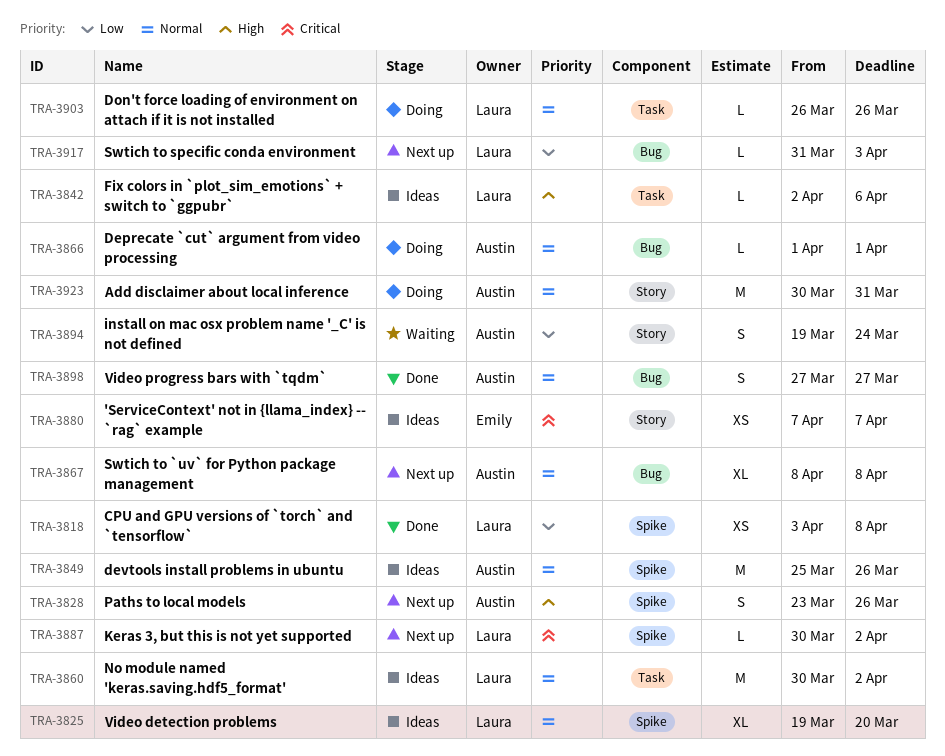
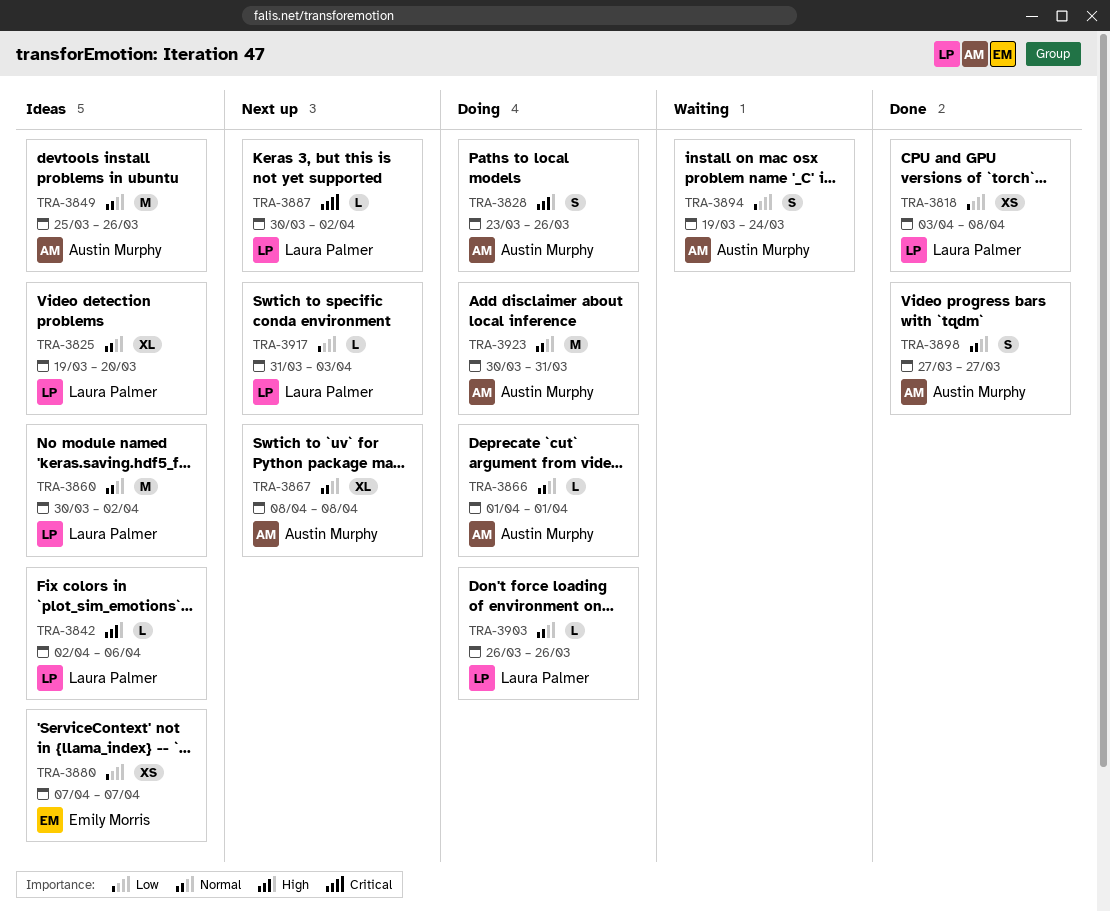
TRA-3828, status: Next up -> Doing
TRA-3880, priority: Critical -> Low

